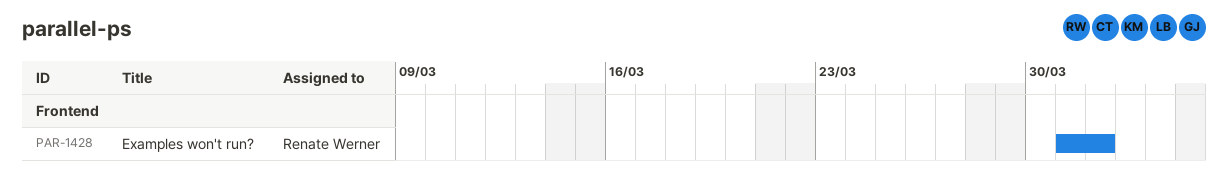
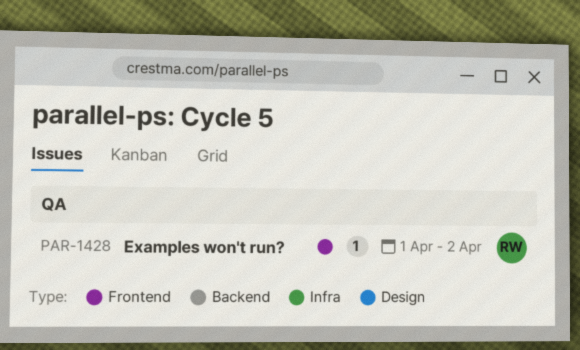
PAR-1428, start: Mar 31 -> Apr 1
PAR-1428, due: Apr 1 -> Apr 2

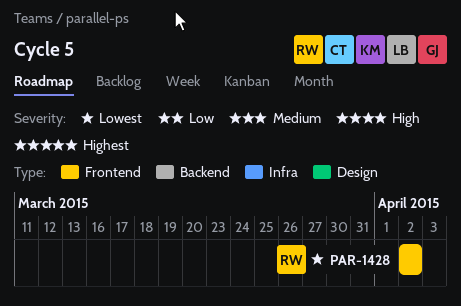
PAR-1428, start: Apr 1 -> Apr 2

